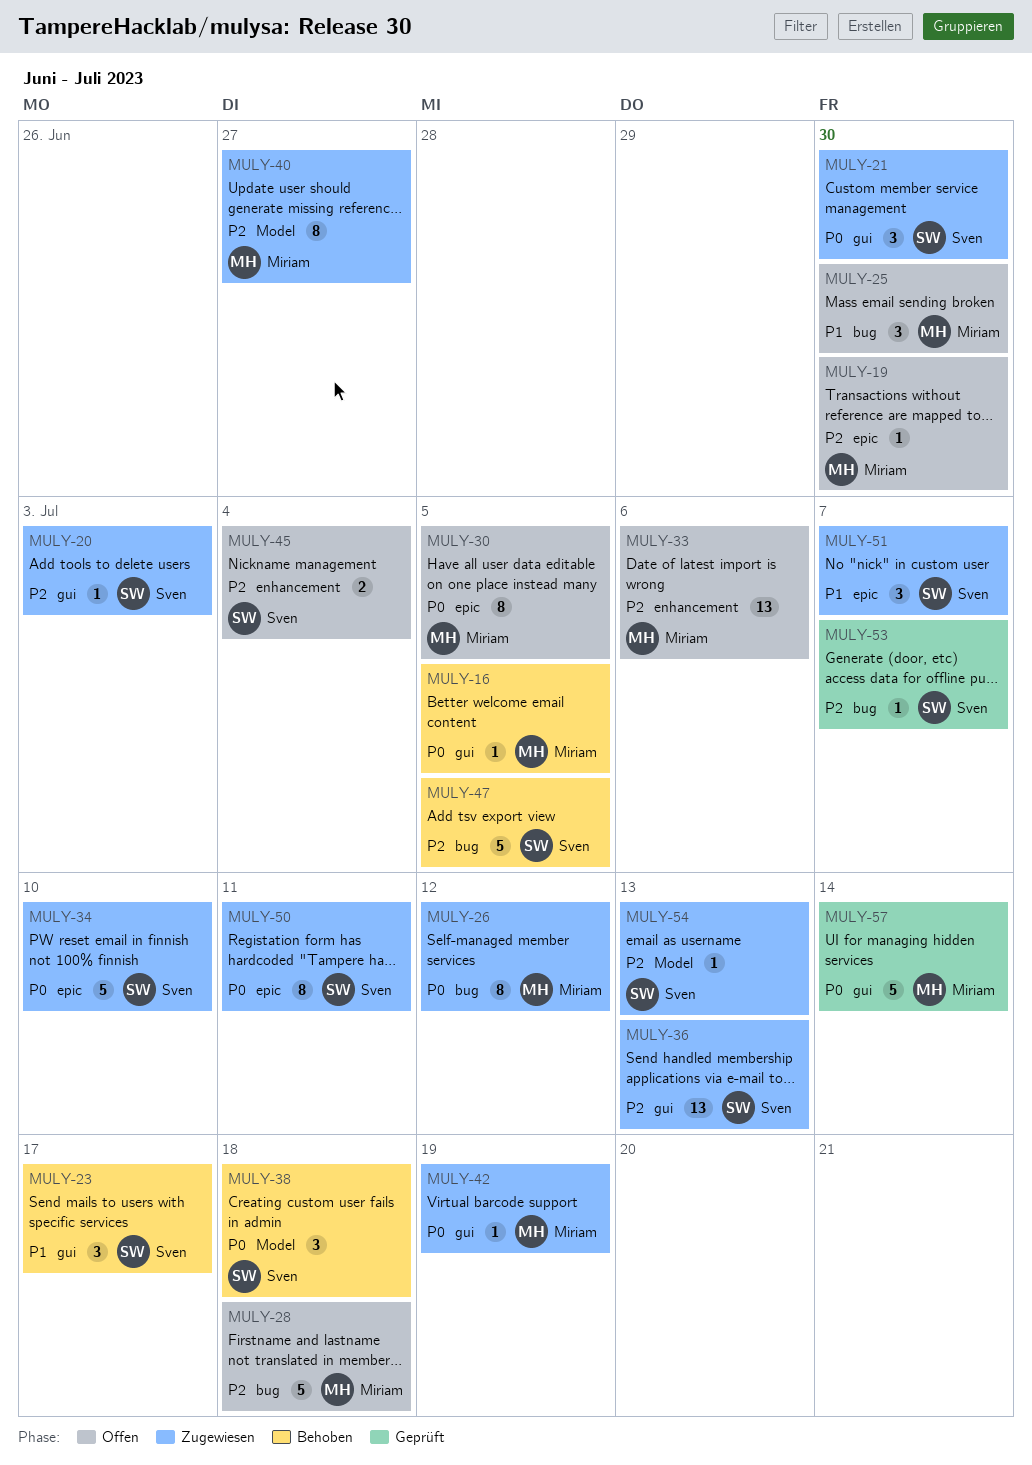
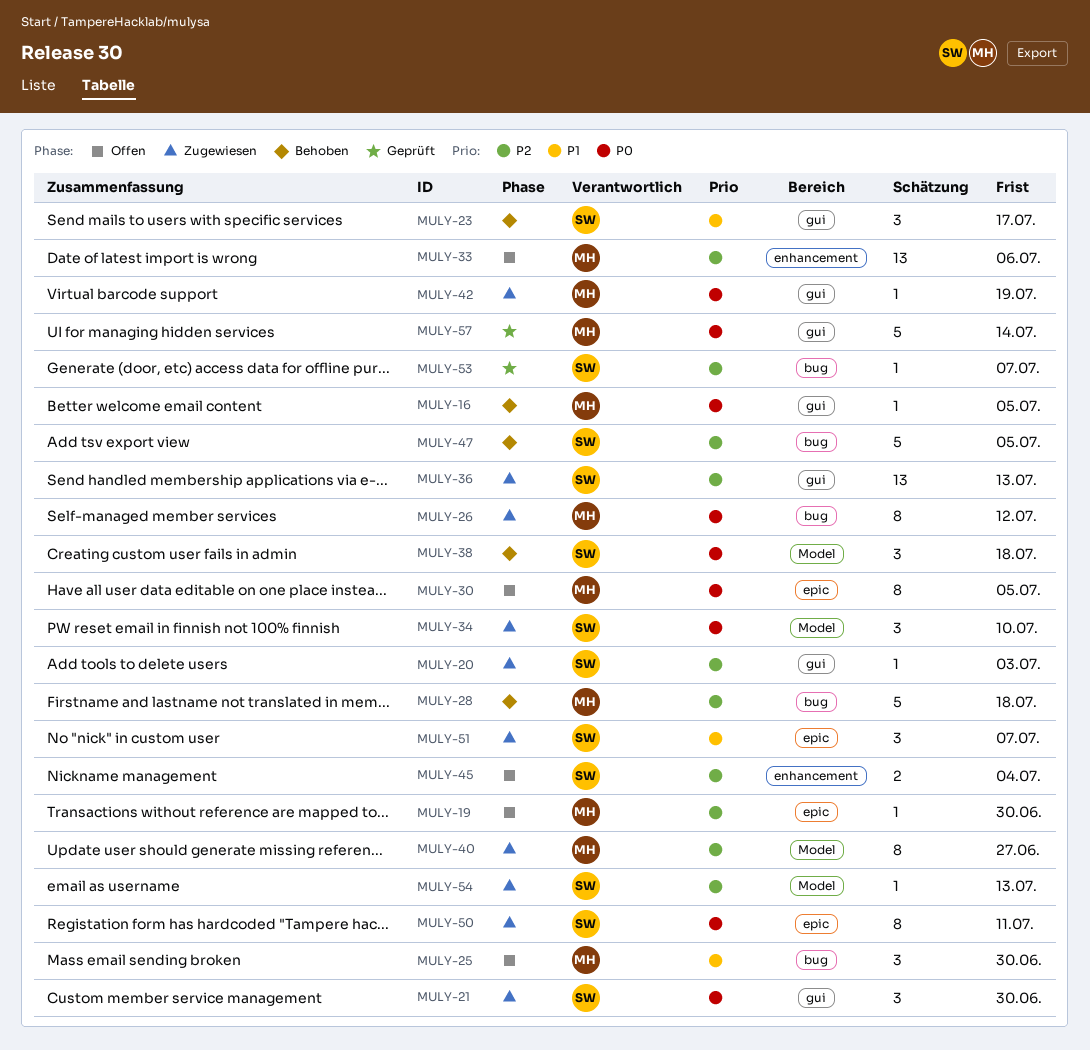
MULY-28, status: Offen -> Behoben
MULY-34, label: epic -> Model
MULY-34, estimate: 5 -> 3

